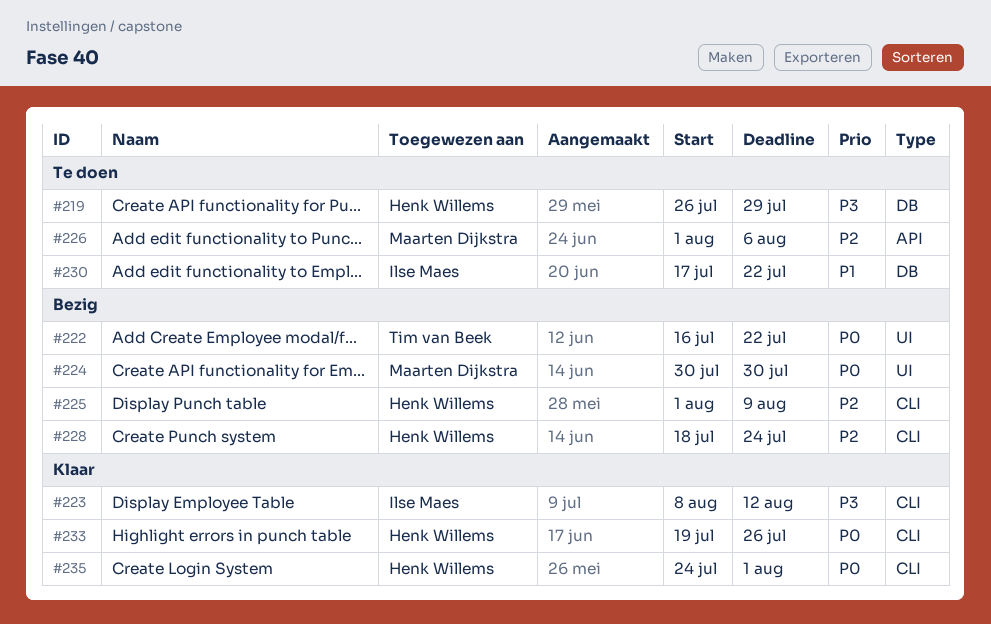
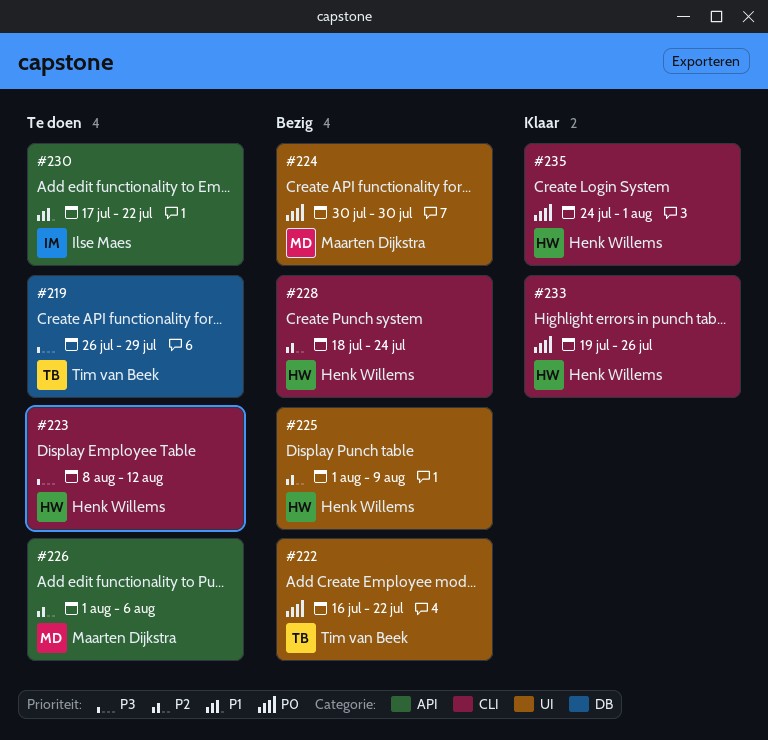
#219, owner: Henk Willems -> Tim van Beek
#223, status: Klaar -> Te doen
#223, owner: Ilse Maes -> Henk Willems
#225, label: CLI -> UI
#230, label: DB -> API

